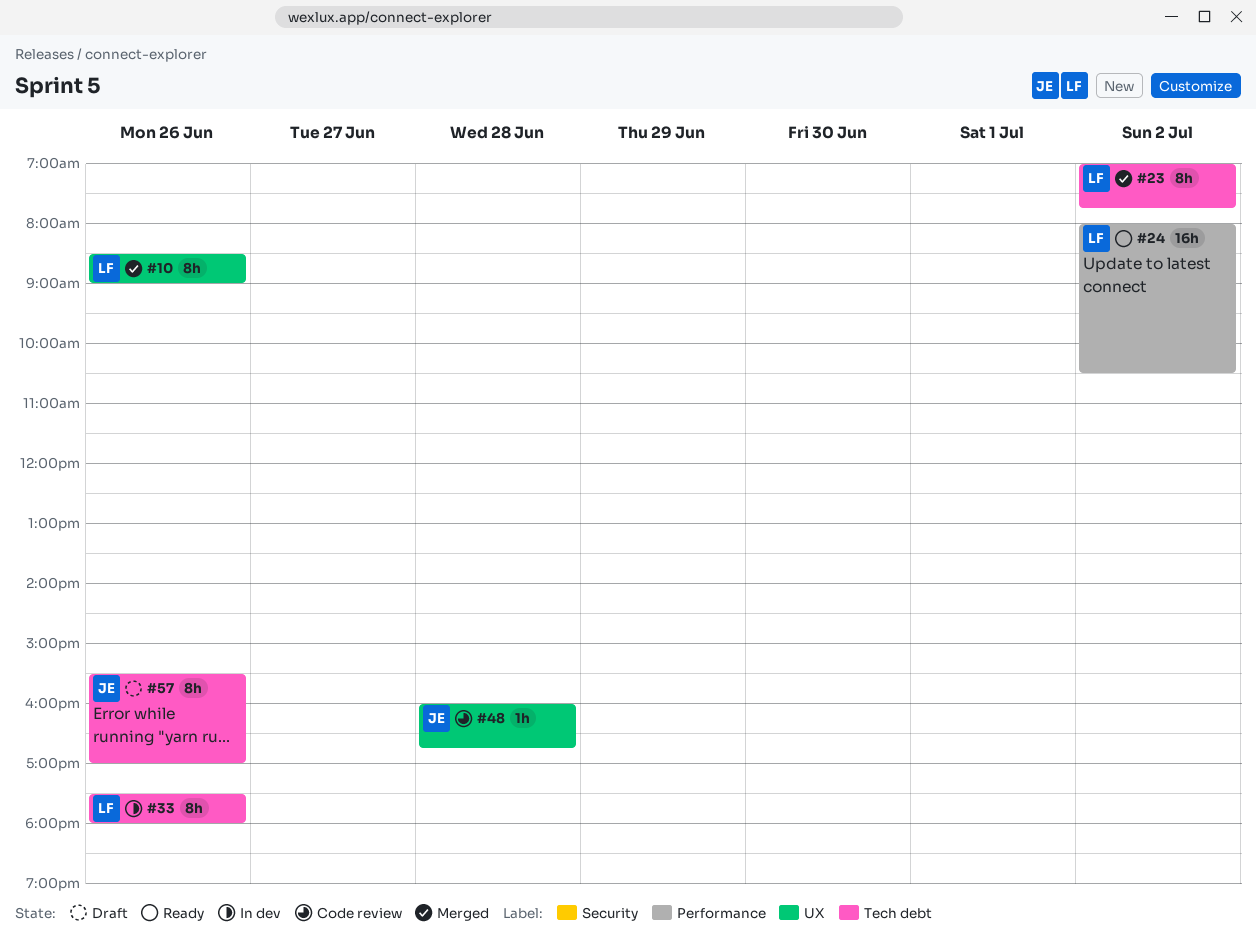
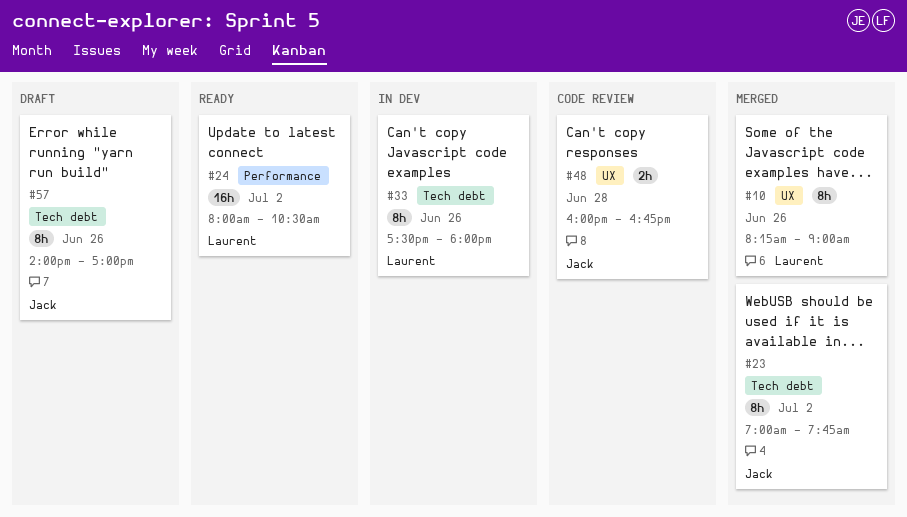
#10, begins: 08:30 -> 08:15
#23, owner: Laurent -> Jack
#48, estimate: 1h -> 2h
#57, begins: 15:30 -> 14:00

